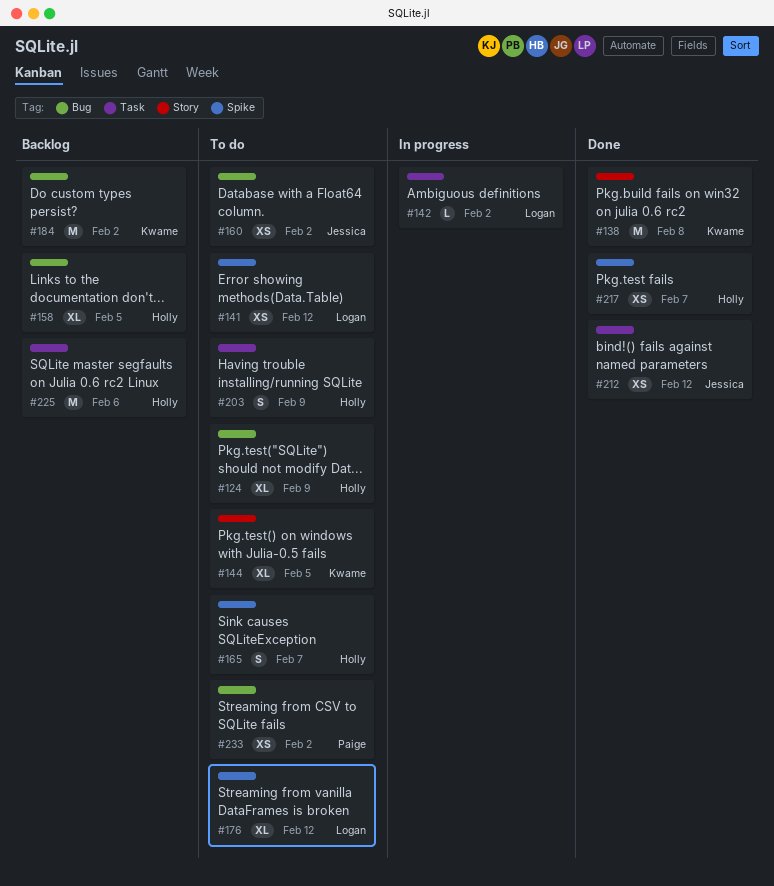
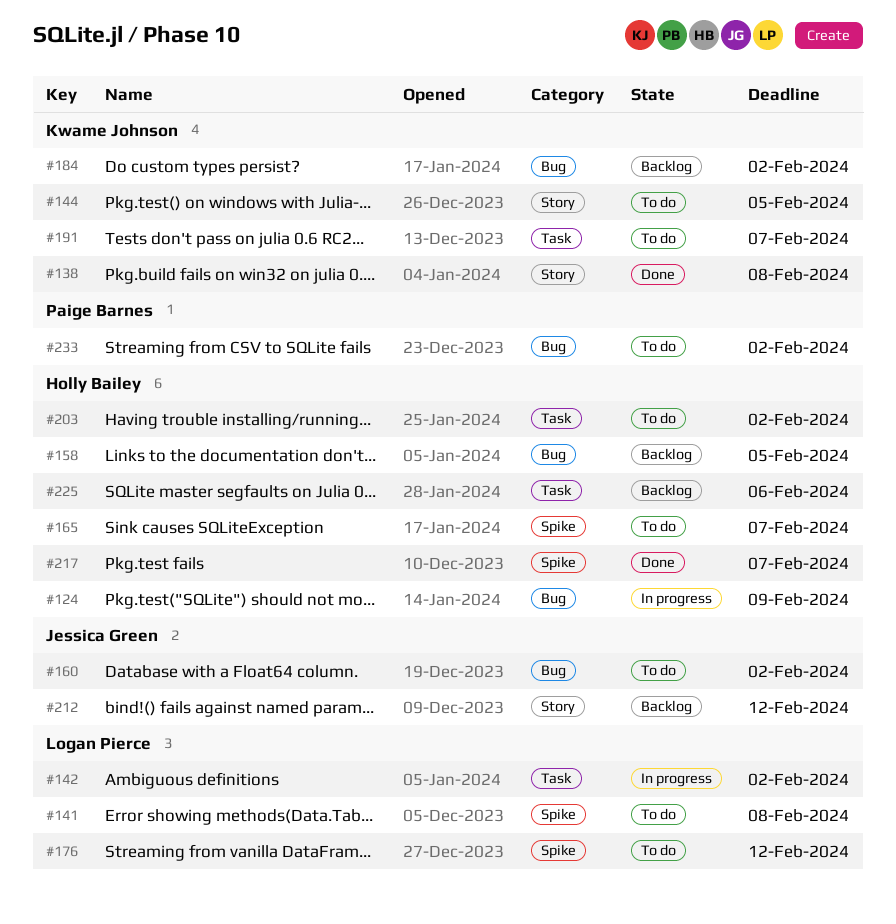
#124, status: To do -> In progress
#141, due: Feb 12 -> Feb 8
#191: none -> present
#203, due: Feb 9 -> Feb 2
#212, status: Done -> Backlog
#212, label: Task -> Story

